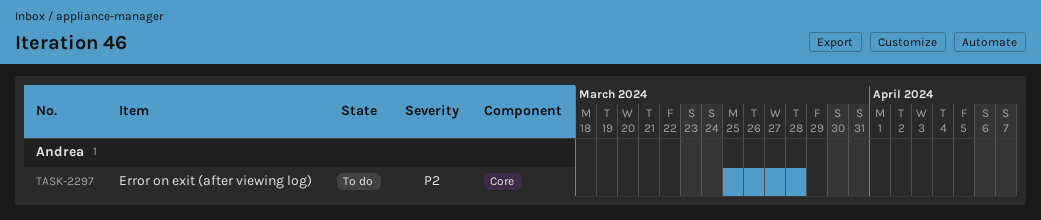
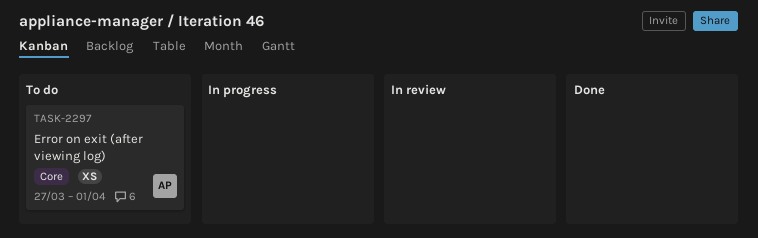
TASK-2297, start: Mar 25 -> Mar 27
TASK-2297, due: Mar 28 -> Apr 1

